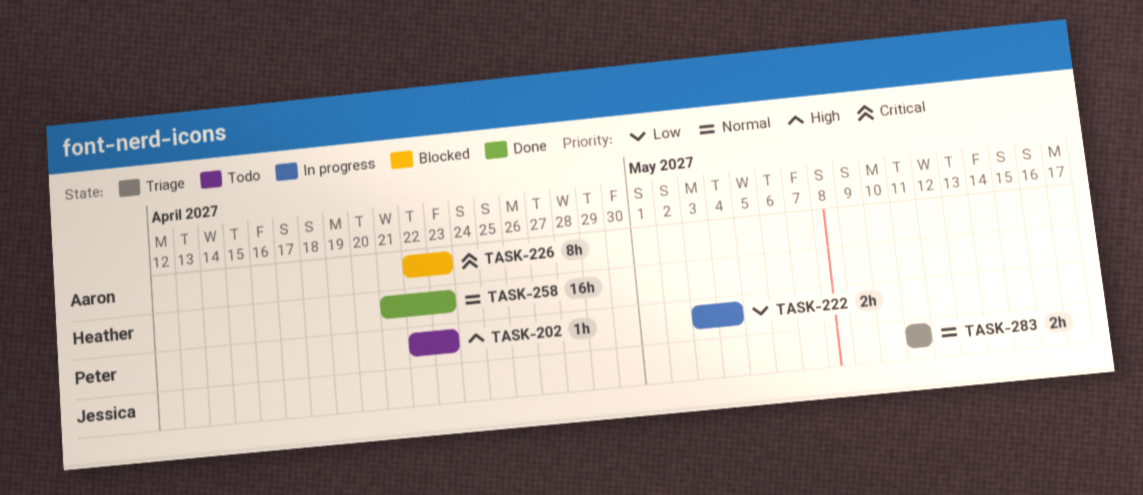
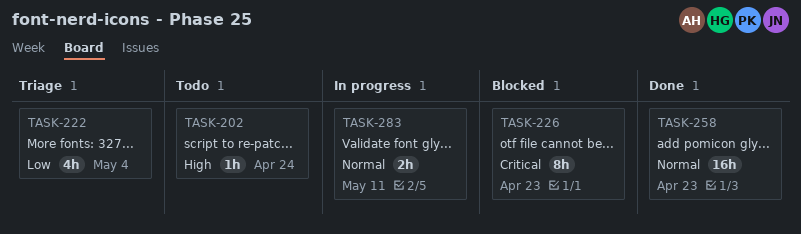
TASK-202, due: Apr 23 -> Apr 24
TASK-222, status: In progress -> Triage
TASK-222, estimate: 2h -> 4h
TASK-283, status: Triage -> In progress

